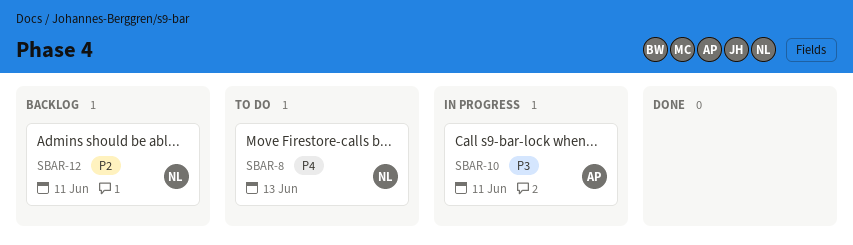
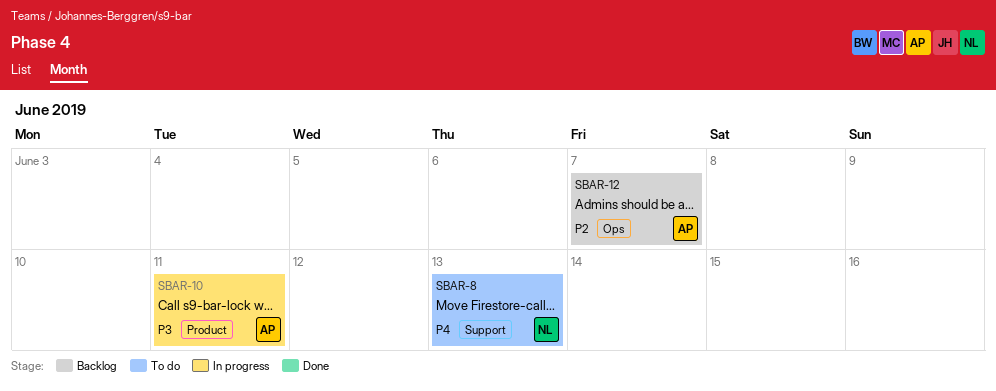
SBAR-12, owner: NL -> AP
SBAR-12, due: Jun 11 -> Jun 7

